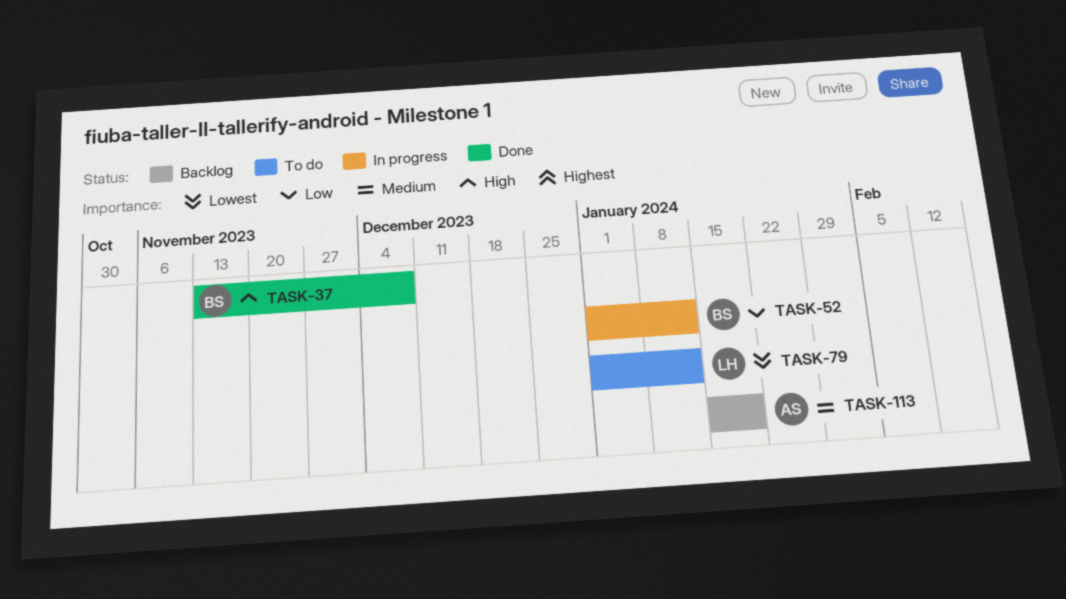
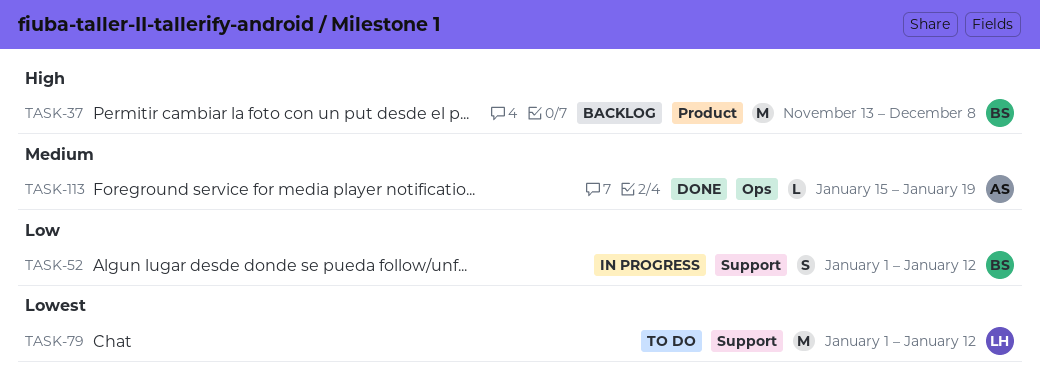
TASK-37, status: Done -> Backlog
TASK-113, status: Backlog -> Done

